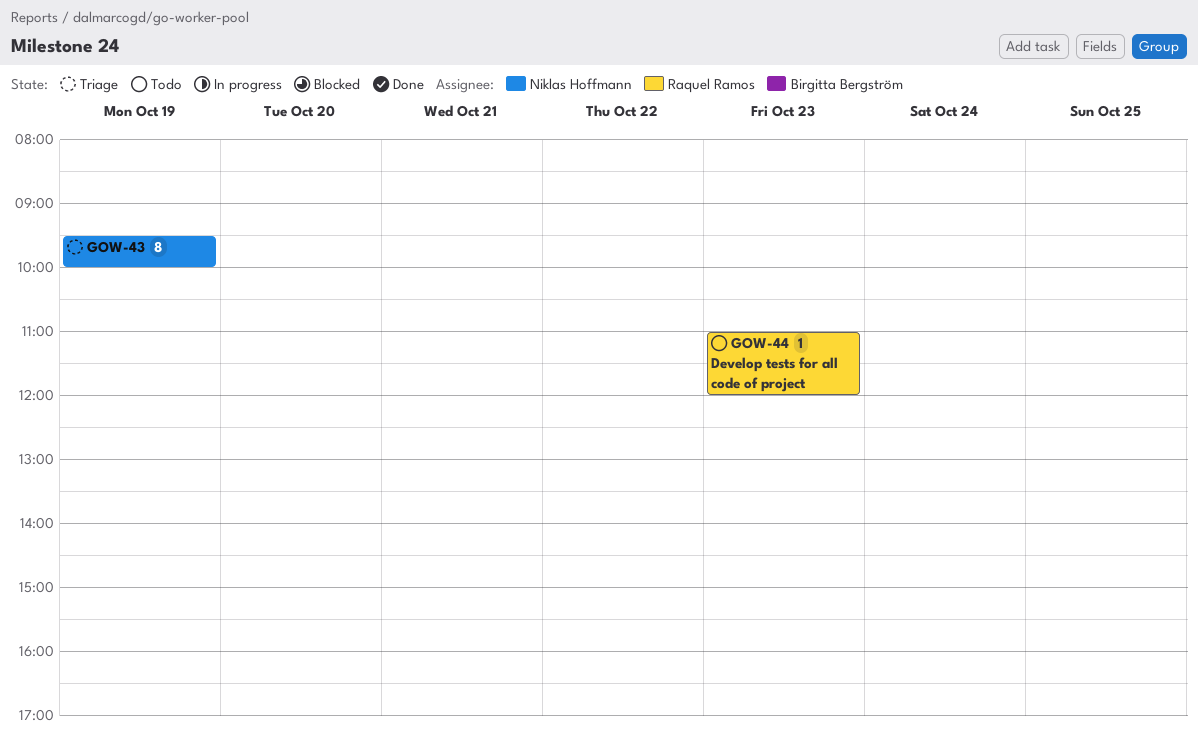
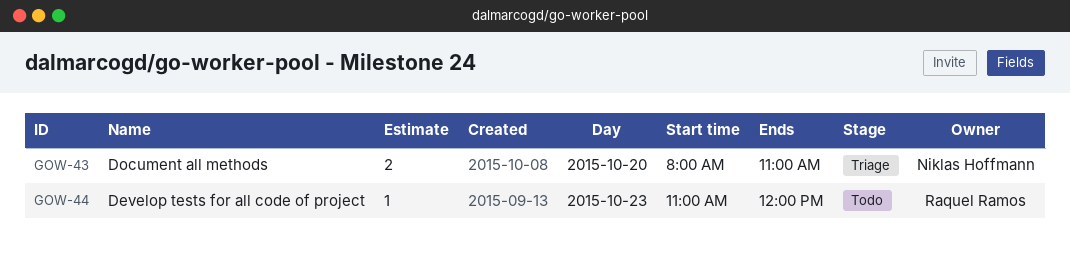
GOW-43, estimate: 8 -> 2
GOW-43, day: Oct 19 -> Oct 20
GOW-43, begins: 09:30 -> 08:00
GOW-43, ends: 10:00 -> 11:00

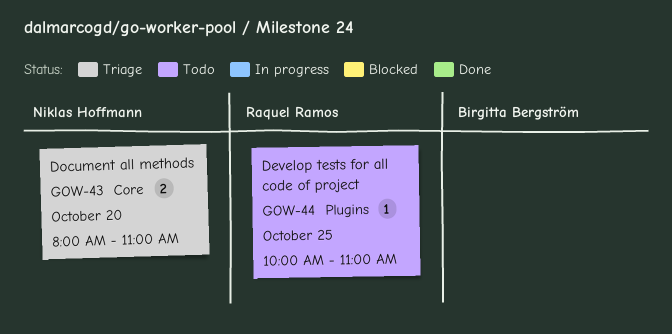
GOW-44, day: Oct 23 -> Oct 25
GOW-44, begins: 11:00 -> 10:00
GOW-44, ends: 12:00 -> 11:00

